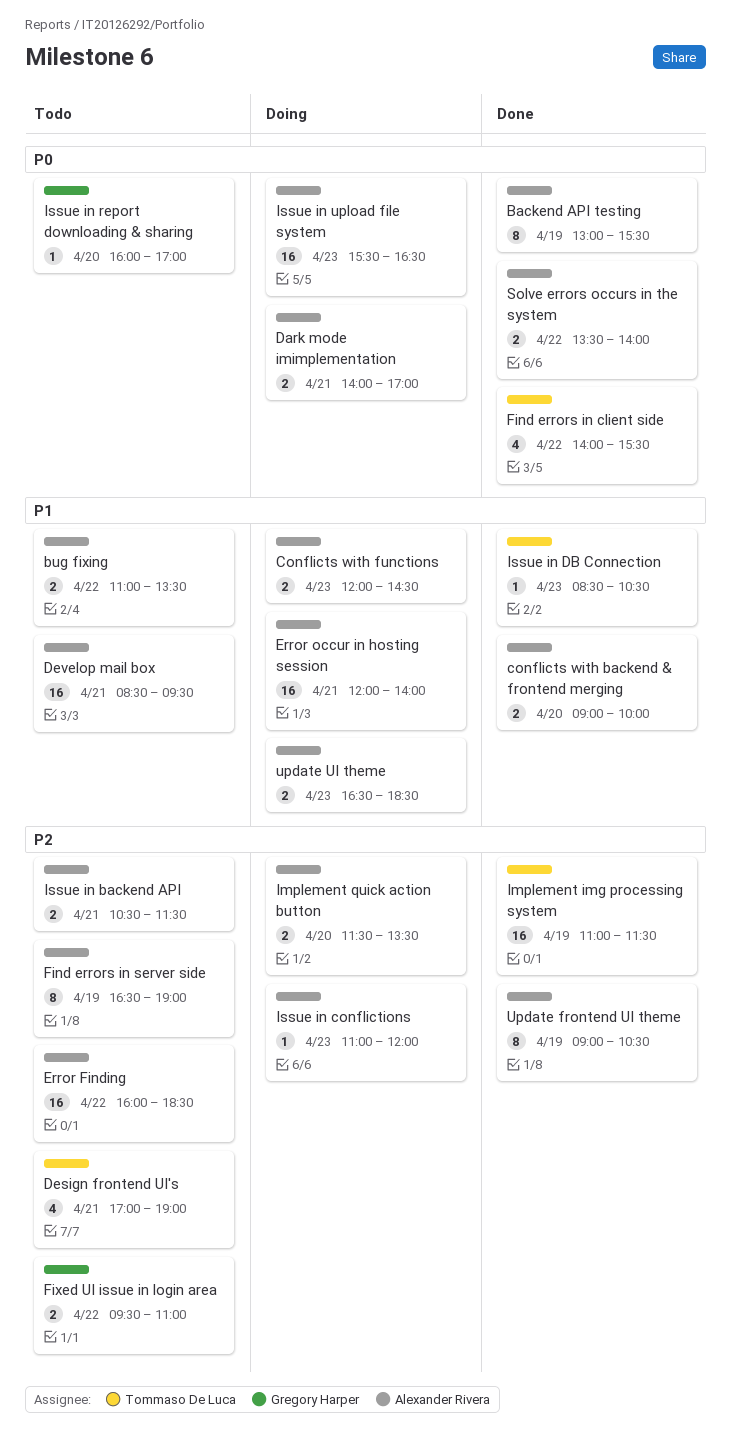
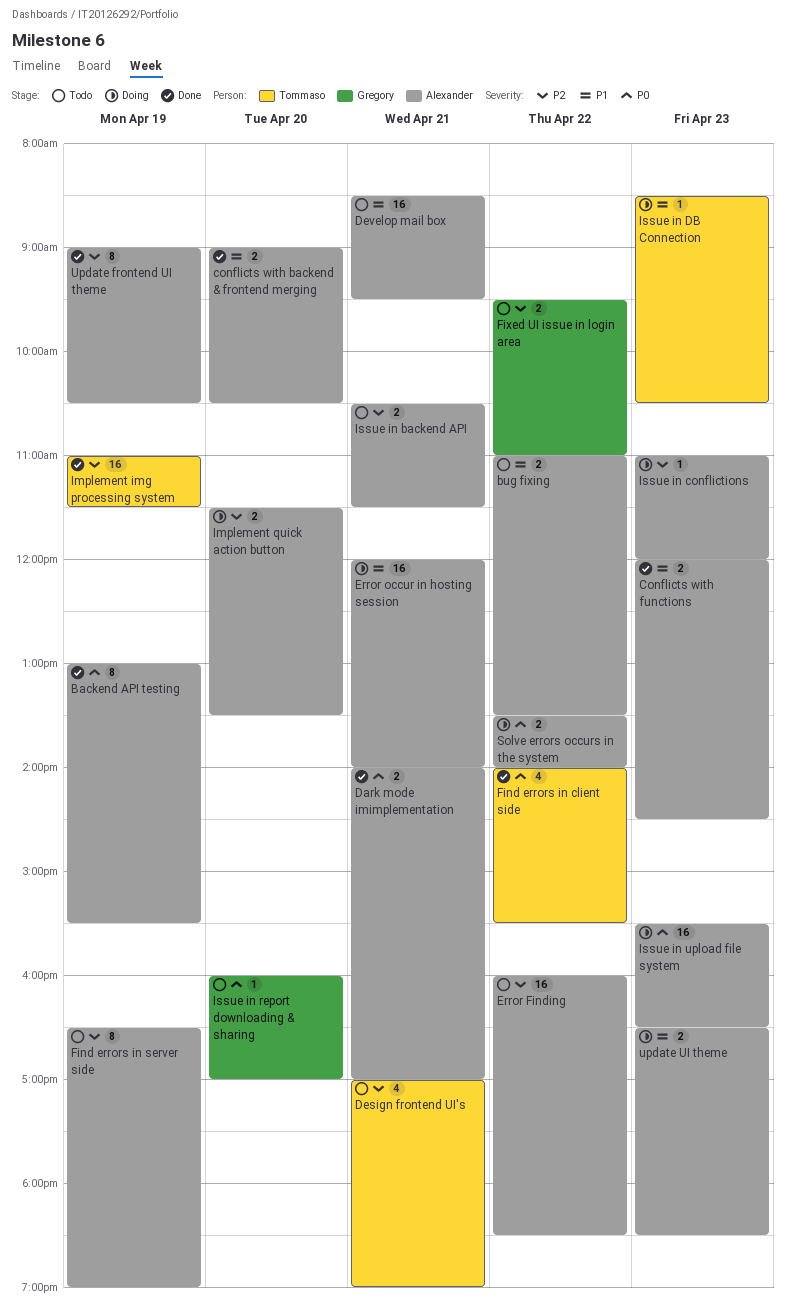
conflicts with backend & frontend merging, ends: 10:00 -> 10:30
Conflicts with functions, status: Doing -> Done
Dark mode imimplementation, status: Doing -> Done
Issue in DB Connection, status: Done -> Doing
Solve errors occurs in the system, status: Done -> Doing

